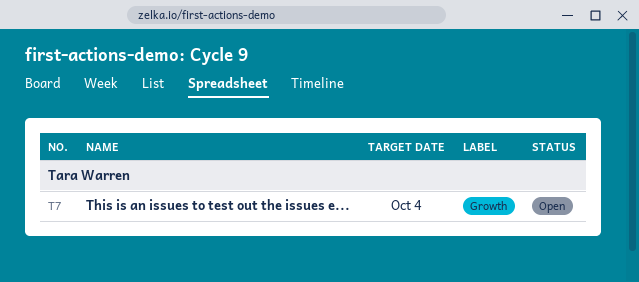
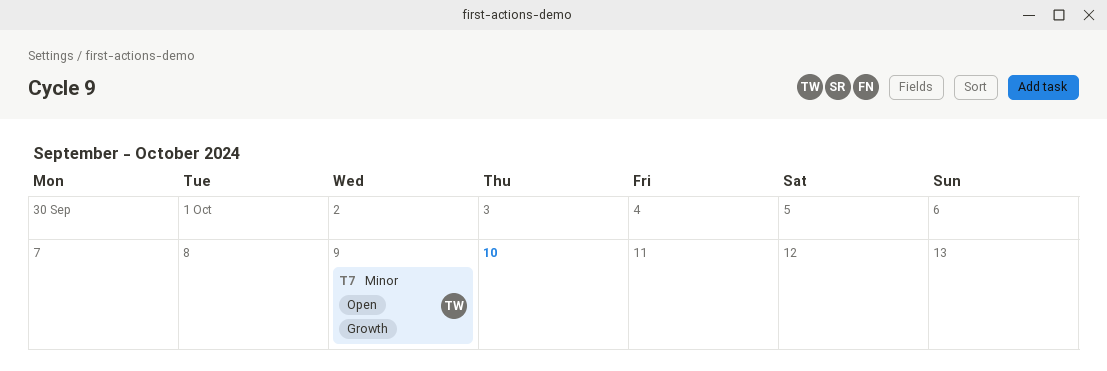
T7, due: Oct 4 -> Oct 9

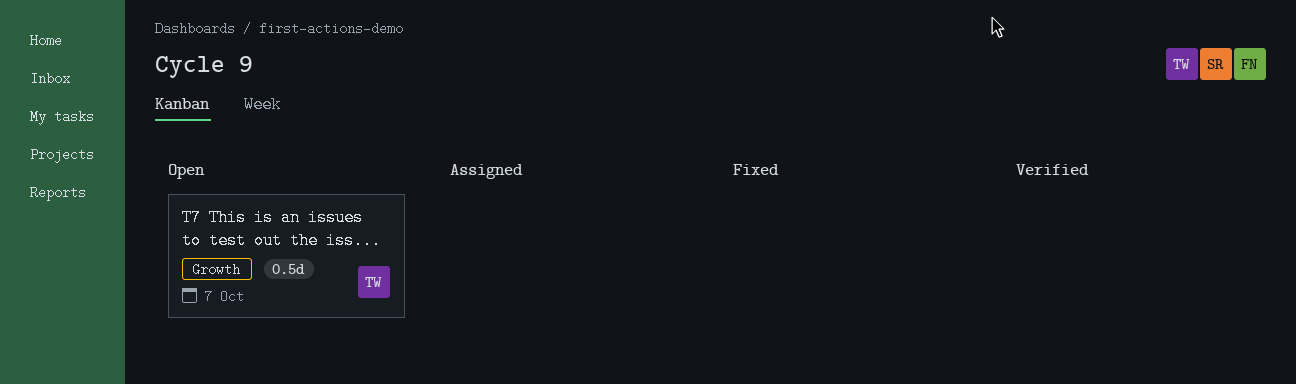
T7, due: Oct 9 -> Oct 7

